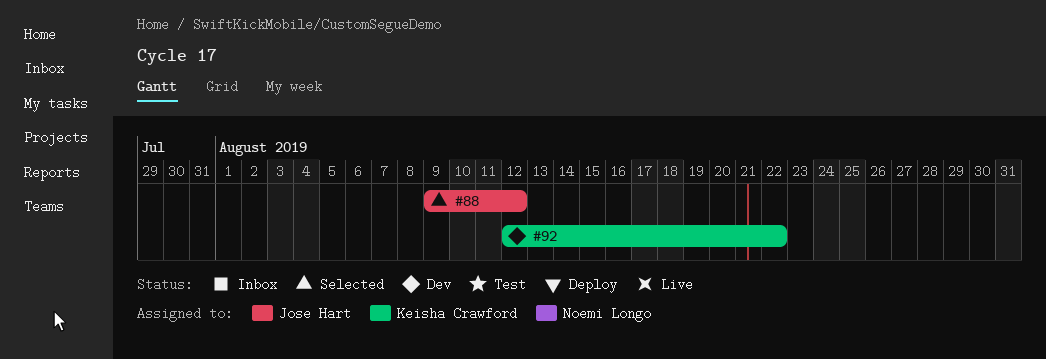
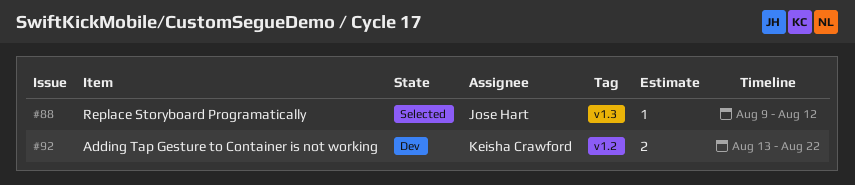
#92, start: Aug 12 -> Aug 13

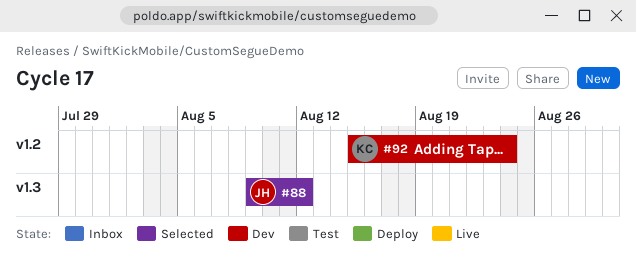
#92, start: Aug 13 -> Aug 15
#92, due: Aug 22 -> Aug 24

